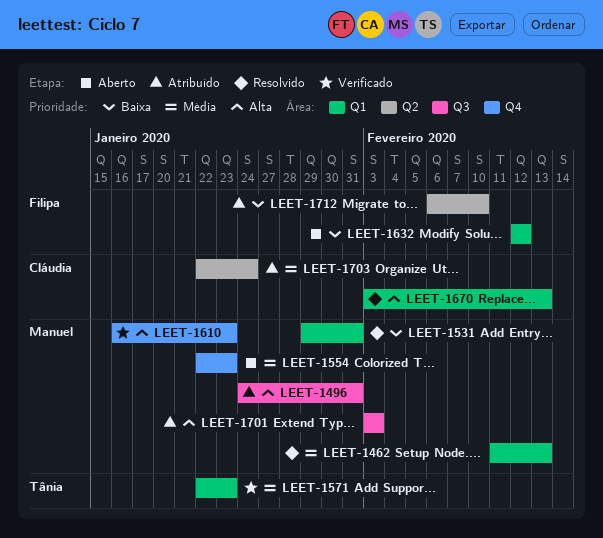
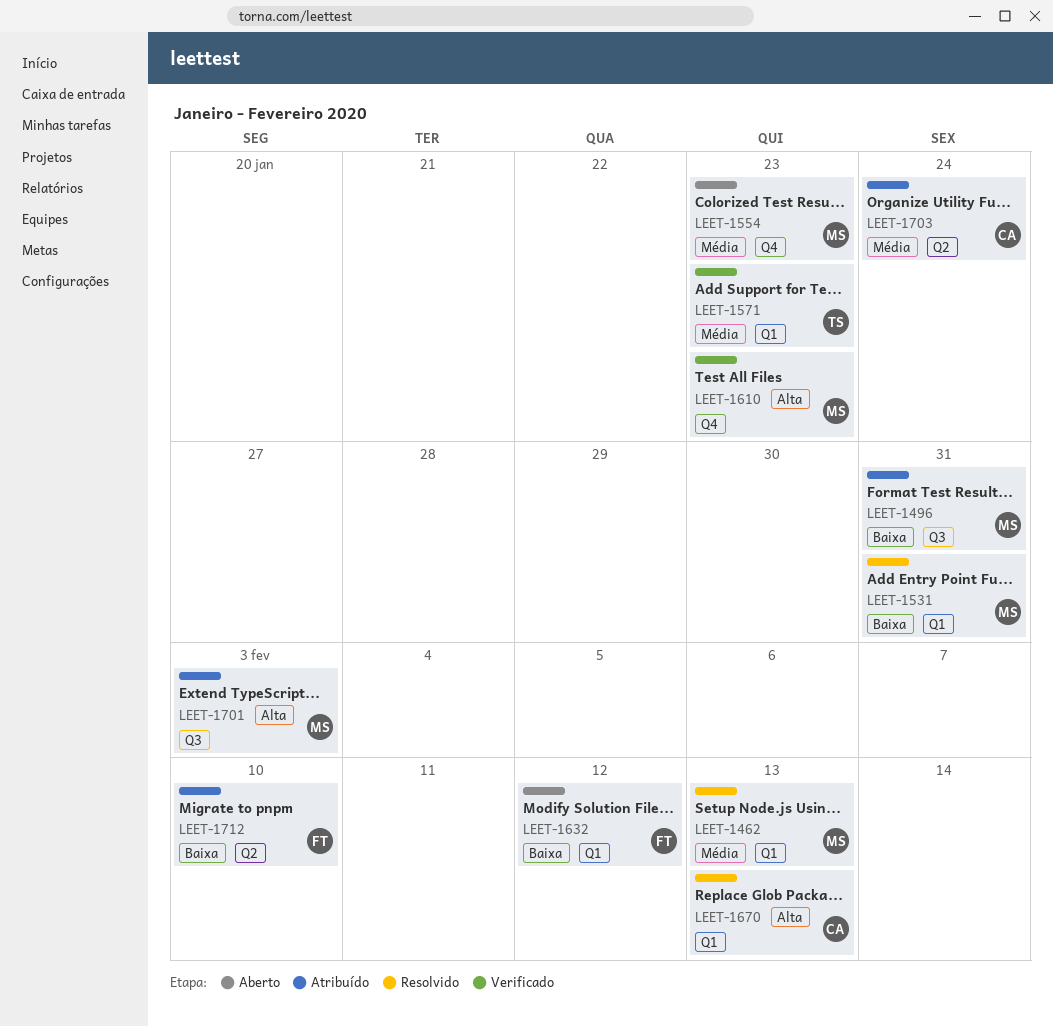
LEET-1496, priority: Alta -> Baixa

